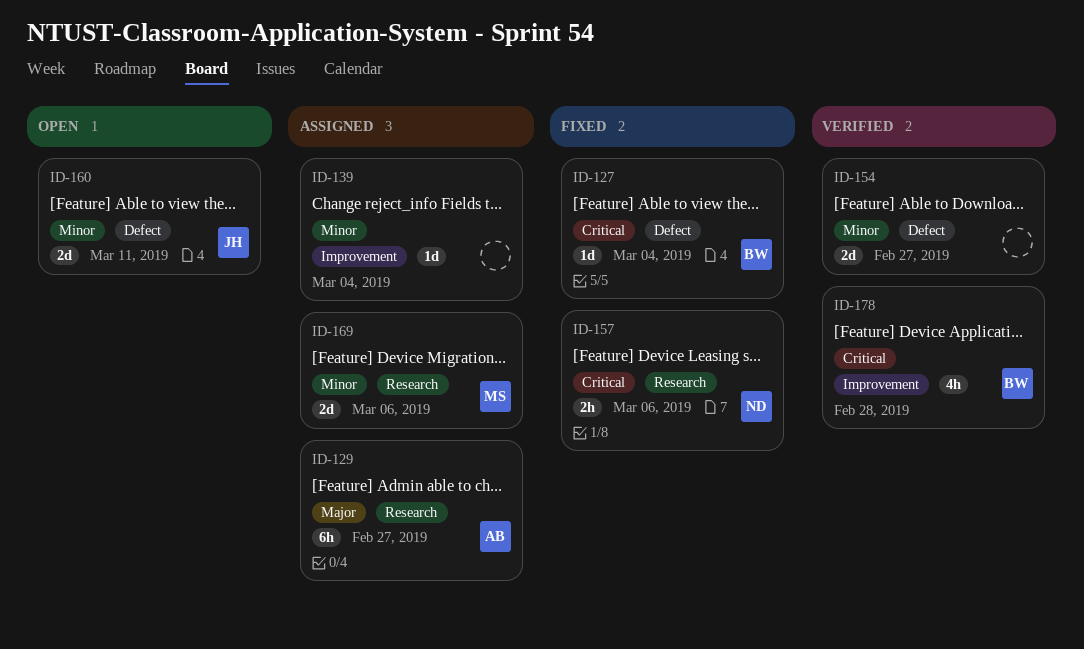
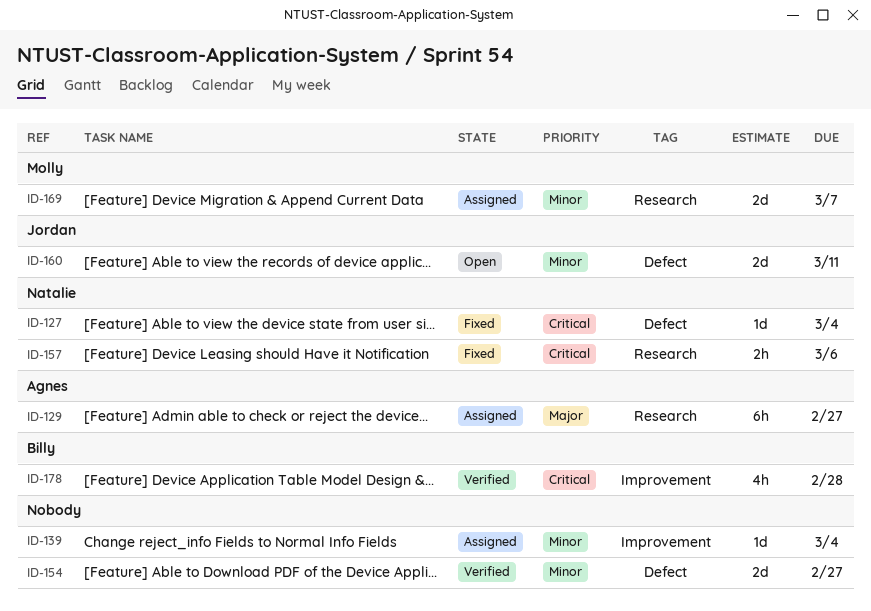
ID-127, owner: Billy -> Natalie
ID-169, due: Mar 6 -> Mar 7

